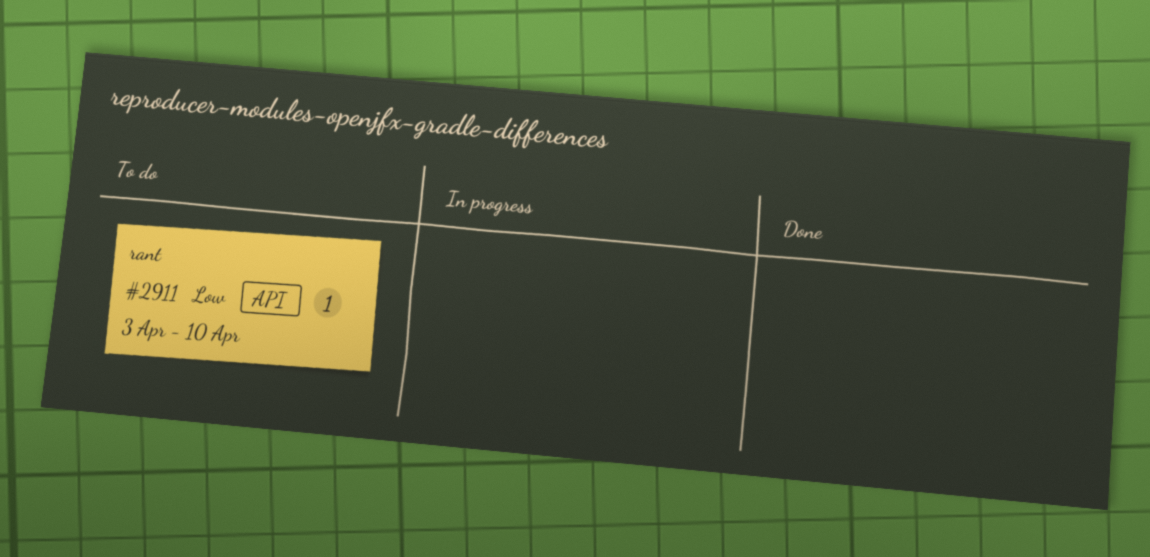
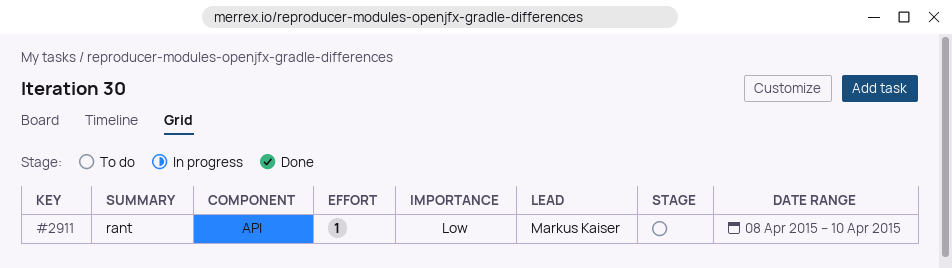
#2911, start: Apr 3 -> Apr 8

